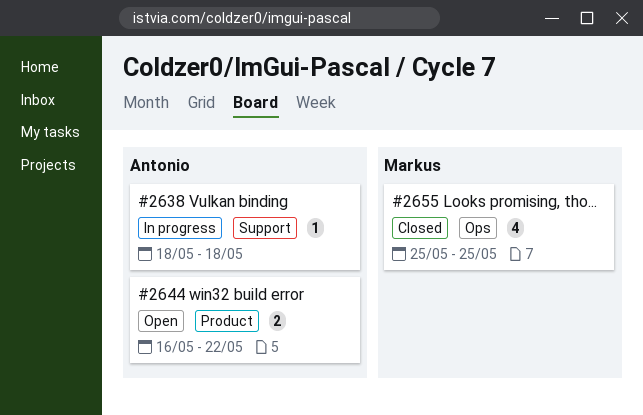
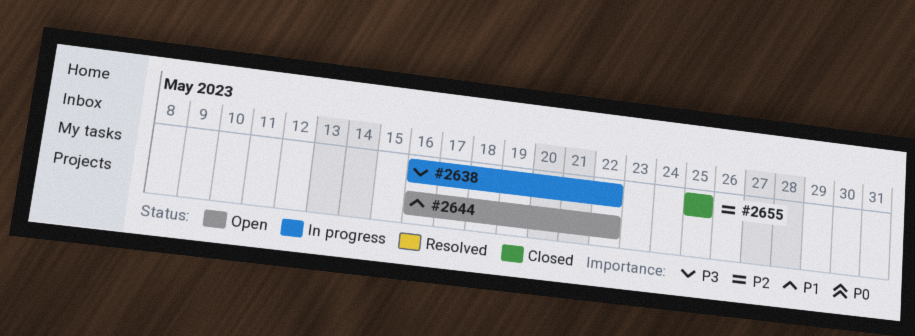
#2638, start: May 18 -> May 16
#2638, due: May 18 -> May 22

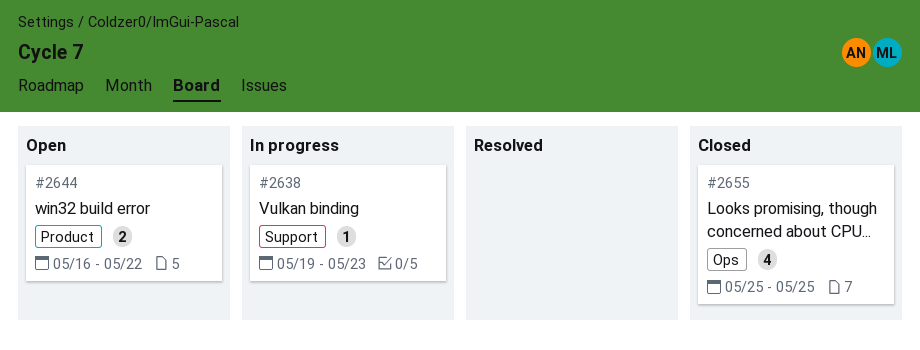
#2638, start: May 16 -> May 19
#2638, due: May 22 -> May 23

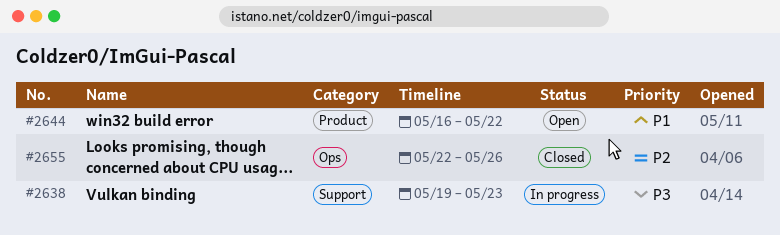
#2655, start: May 25 -> May 22
#2655, due: May 25 -> May 26

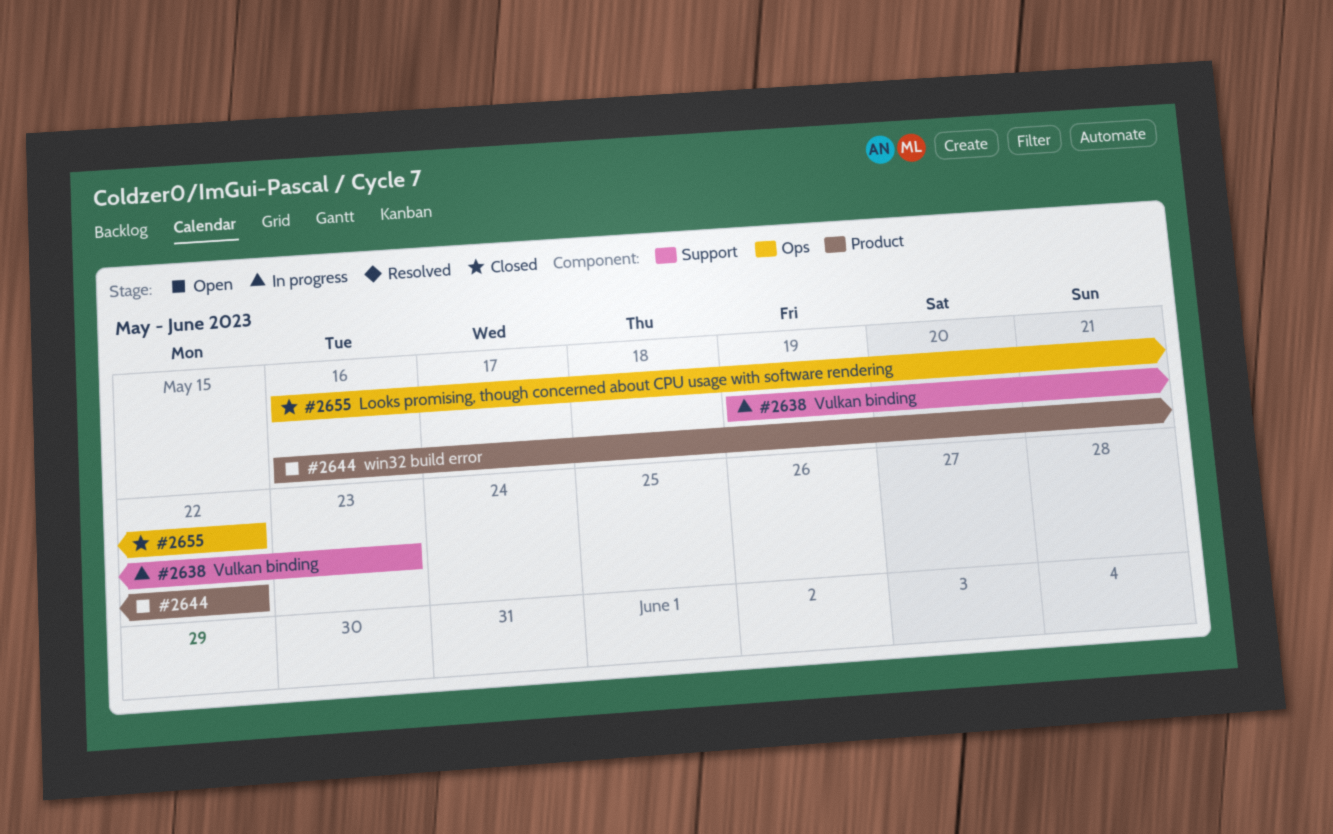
#2655, start: May 22 -> May 16
#2655, due: May 26 -> May 22

